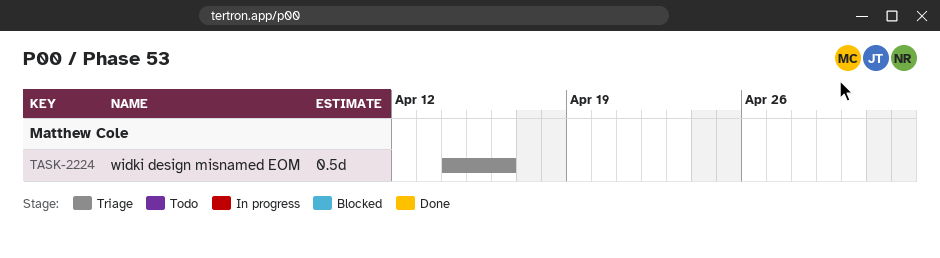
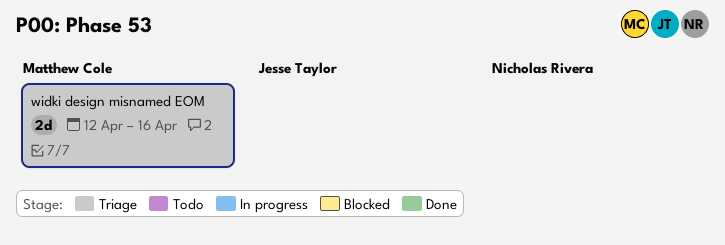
widki design misnamed EOM, estimate: 0.5d -> 2d
widki design misnamed EOM, start: Apr 14 -> Apr 12

